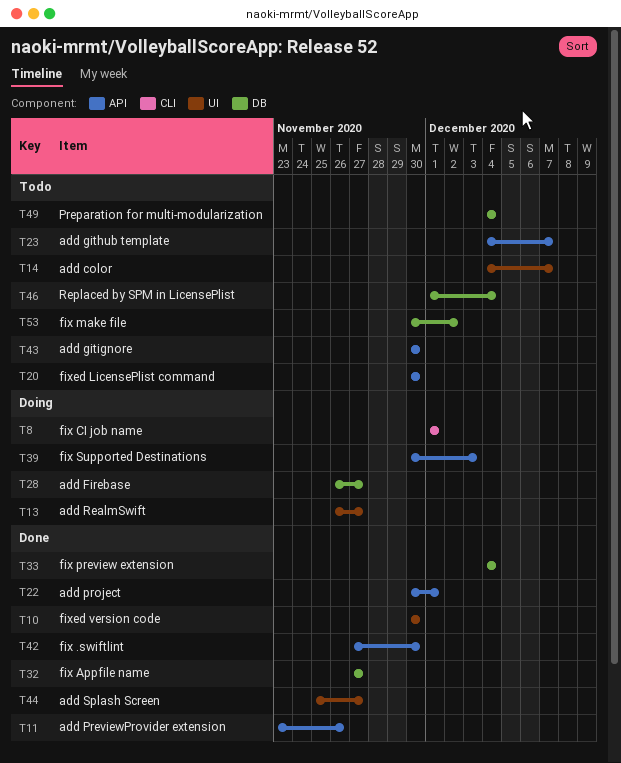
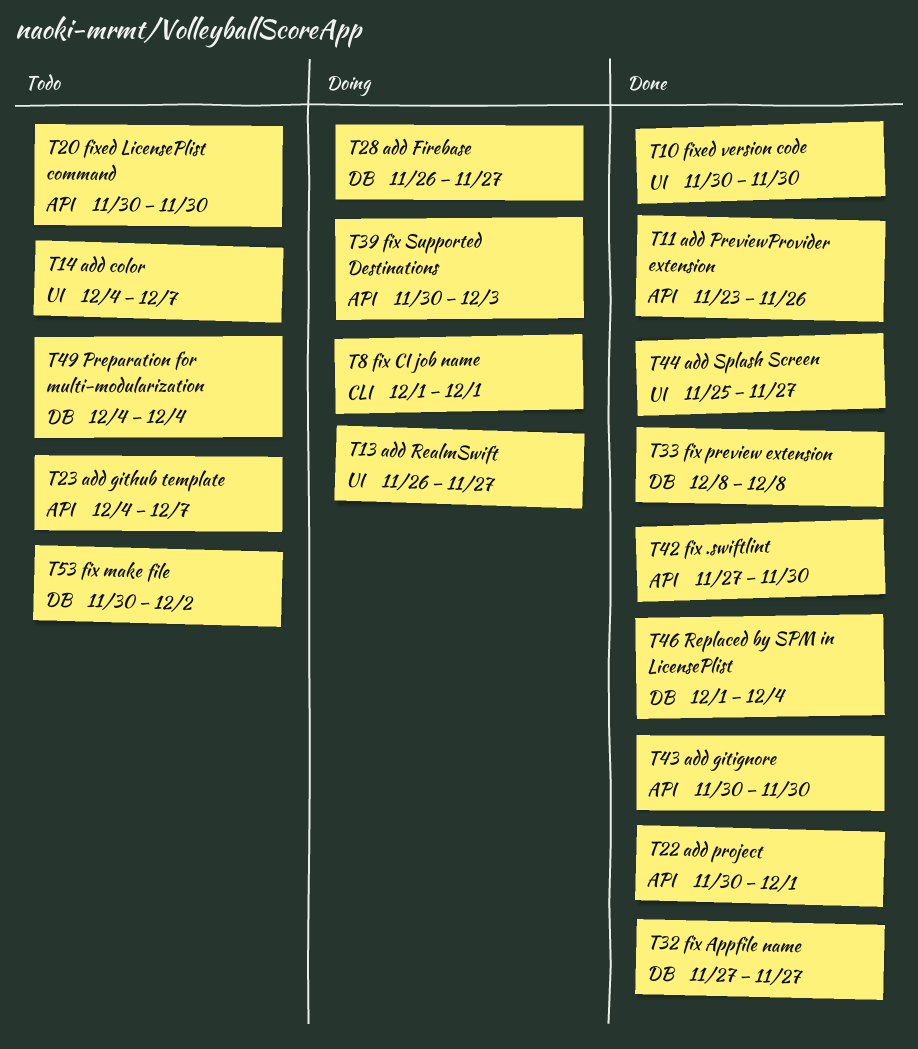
T33, start: Dec 4 -> Dec 8
T33, due: Dec 4 -> Dec 8
T43, status: Todo -> Done
T46, status: Todo -> Done

